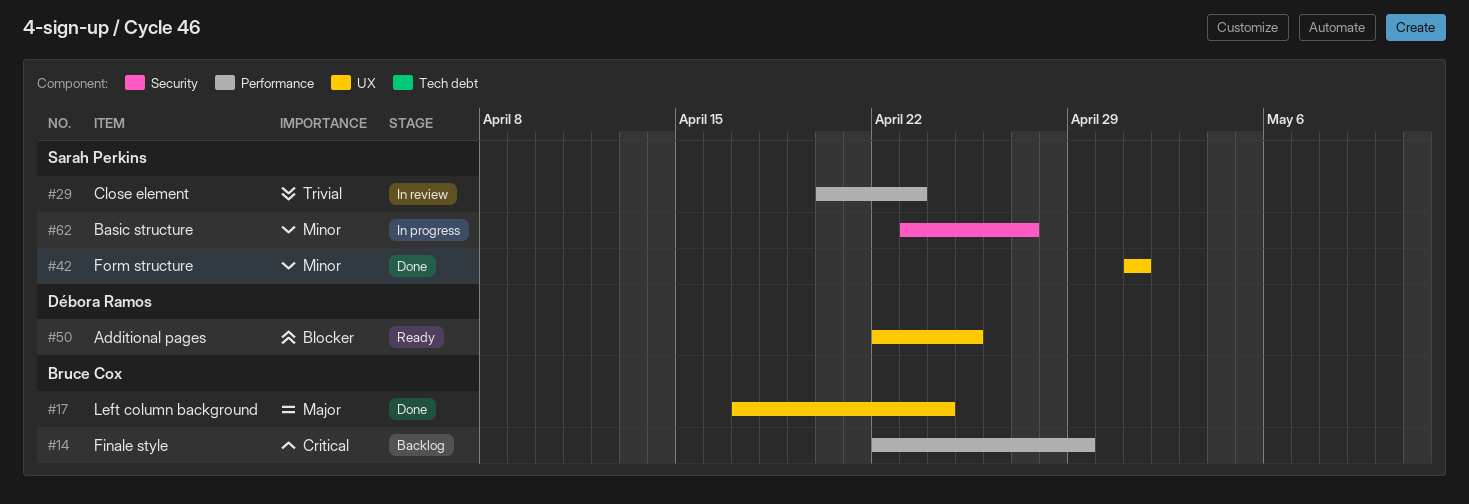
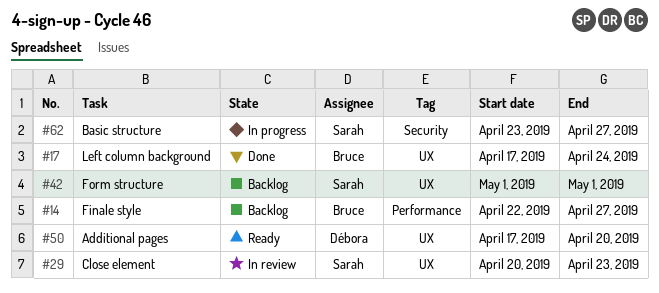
#14, due: Apr 29 -> Apr 27
#29, label: Performance -> UX
#42, status: Done -> Backlog
#50, start: Apr 22 -> Apr 17
#50, due: Apr 25 -> Apr 20

